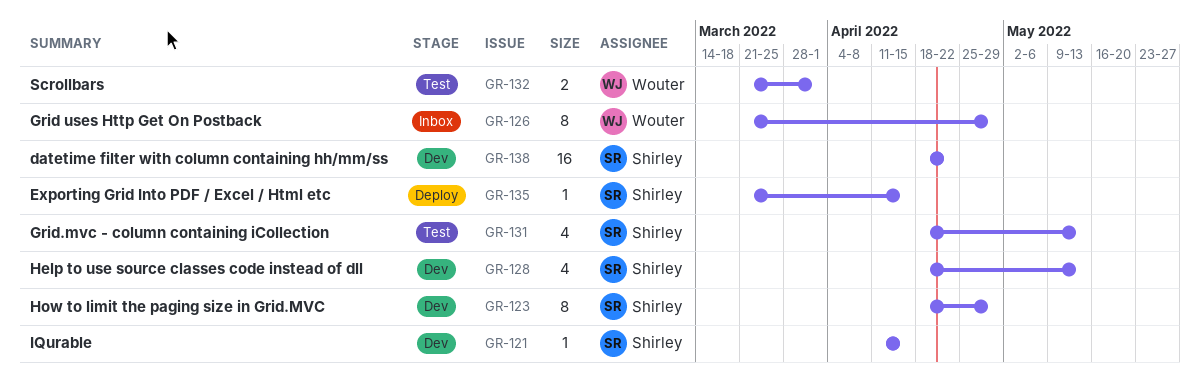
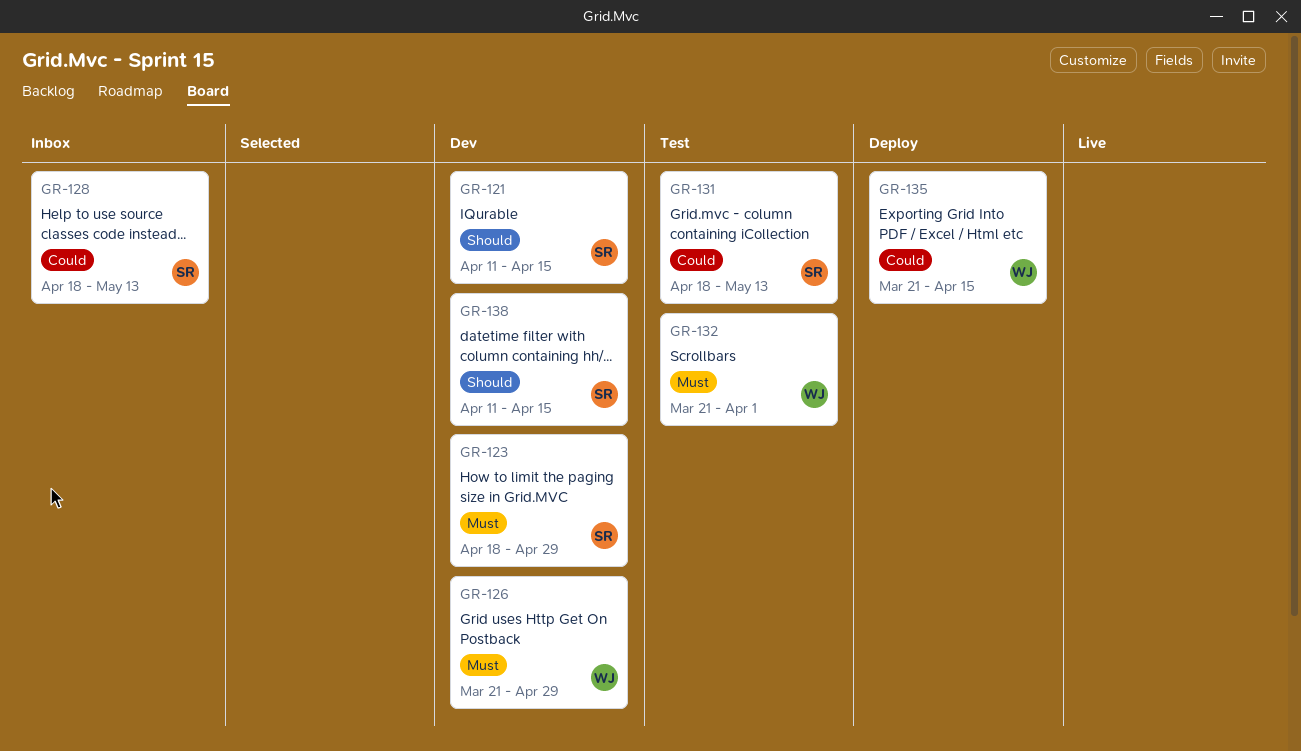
GR-126, status: Inbox -> Dev
GR-128, status: Dev -> Inbox
GR-135, owner: Shirley -> Wouter
GR-138, start: Apr 18 -> Apr 11
GR-138, due: Apr 22 -> Apr 15

